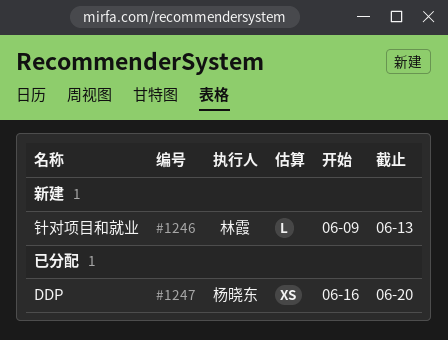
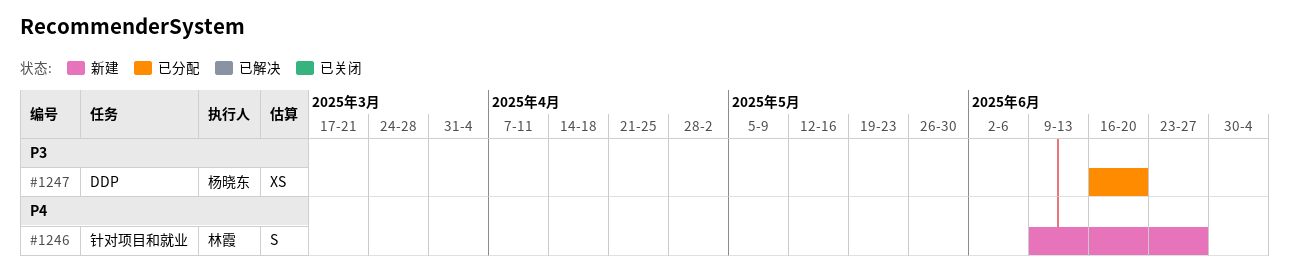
#1246, estimate: L -> S
#1246, due: Jun 13 -> Jun 27

